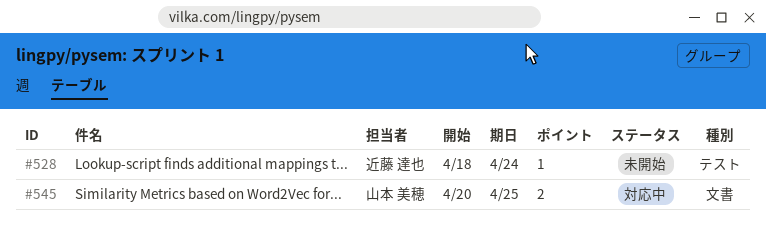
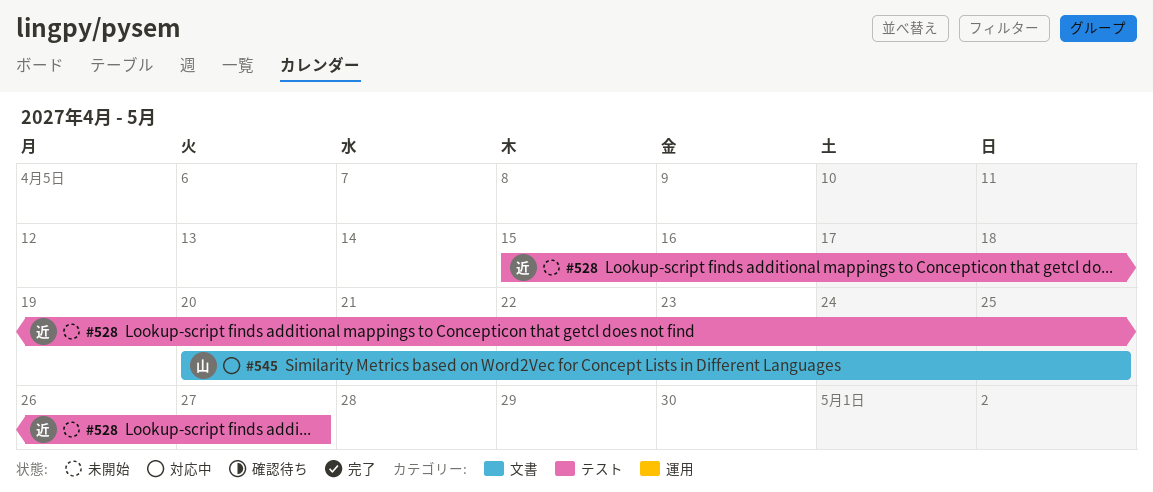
#528, start: Apr 18 -> Apr 15
#528, due: Apr 24 -> Apr 27

